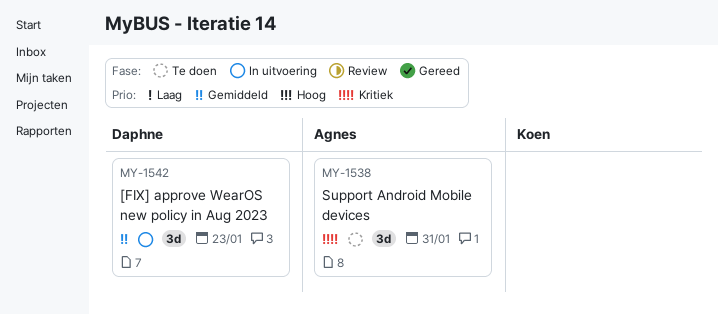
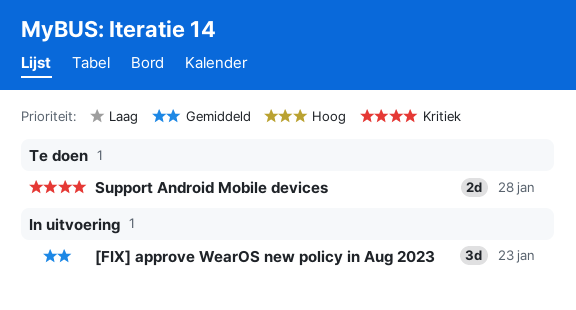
Support Android Mobile devices, estimate: 3d -> 2d
Support Android Mobile devices, due: Jan 31 -> Jan 28

